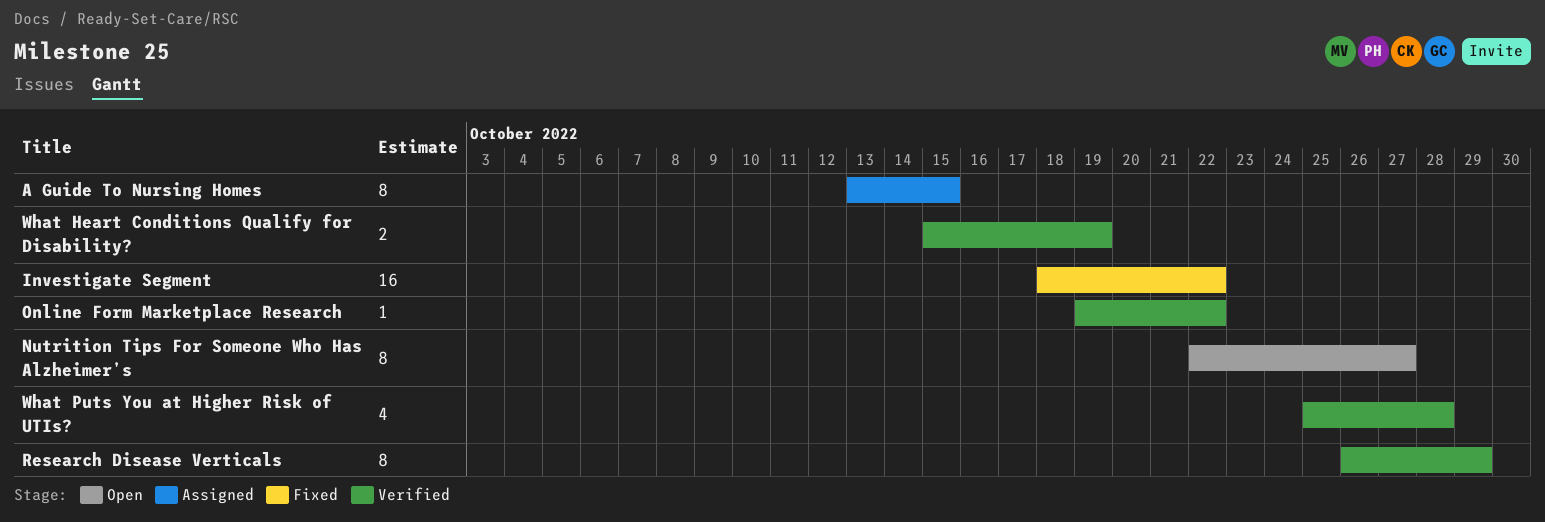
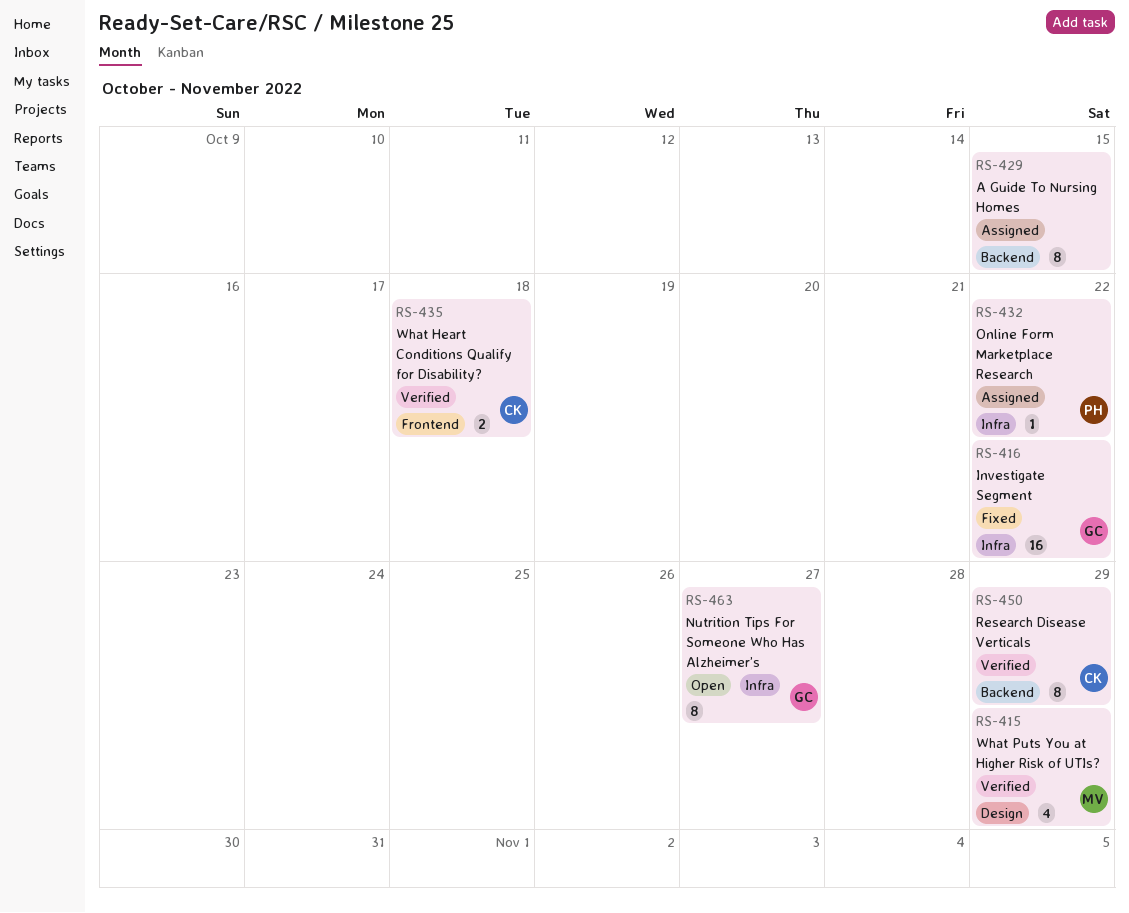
Online Form Marketplace Research, status: Verified -> Assigned
What Heart Conditions Qualify for Disability?, due: Oct 19 -> Oct 18
What Puts You at Higher Risk of UTIs?, due: Oct 28 -> Oct 29

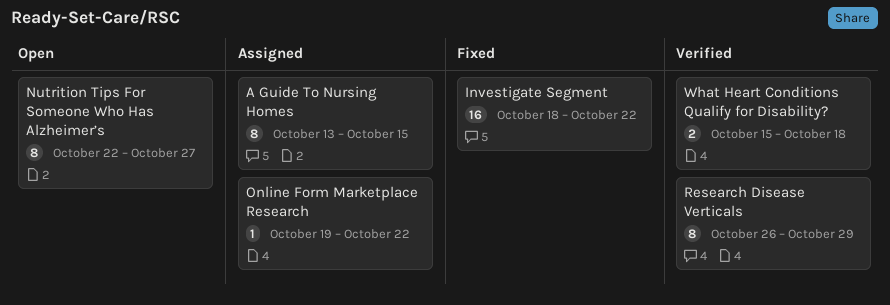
What Puts You at Higher Risk of UTIs?: present -> none

